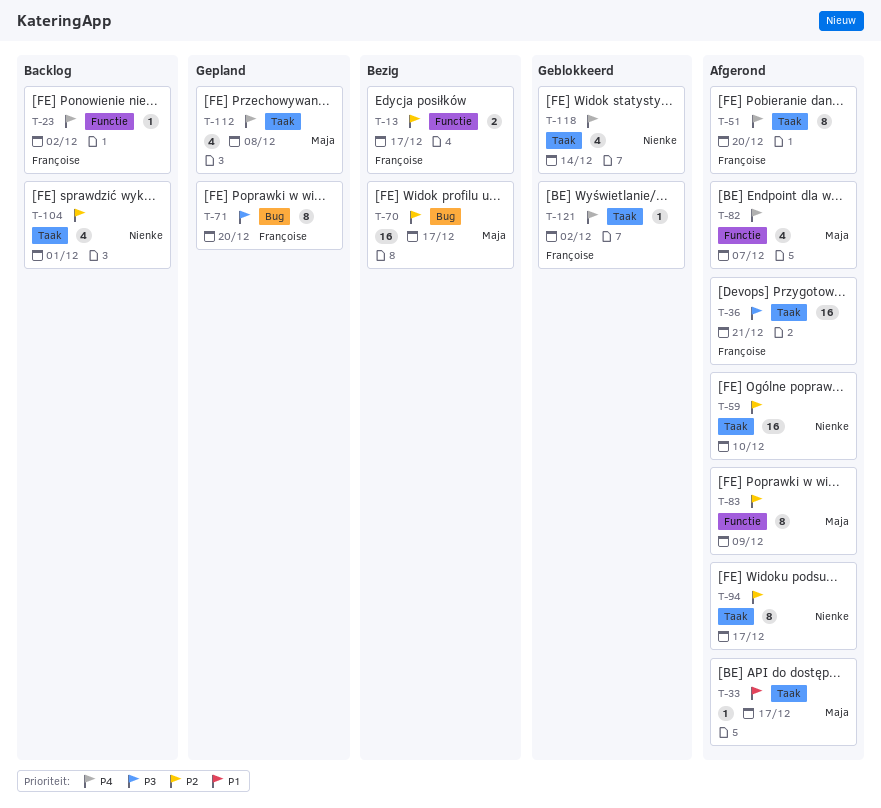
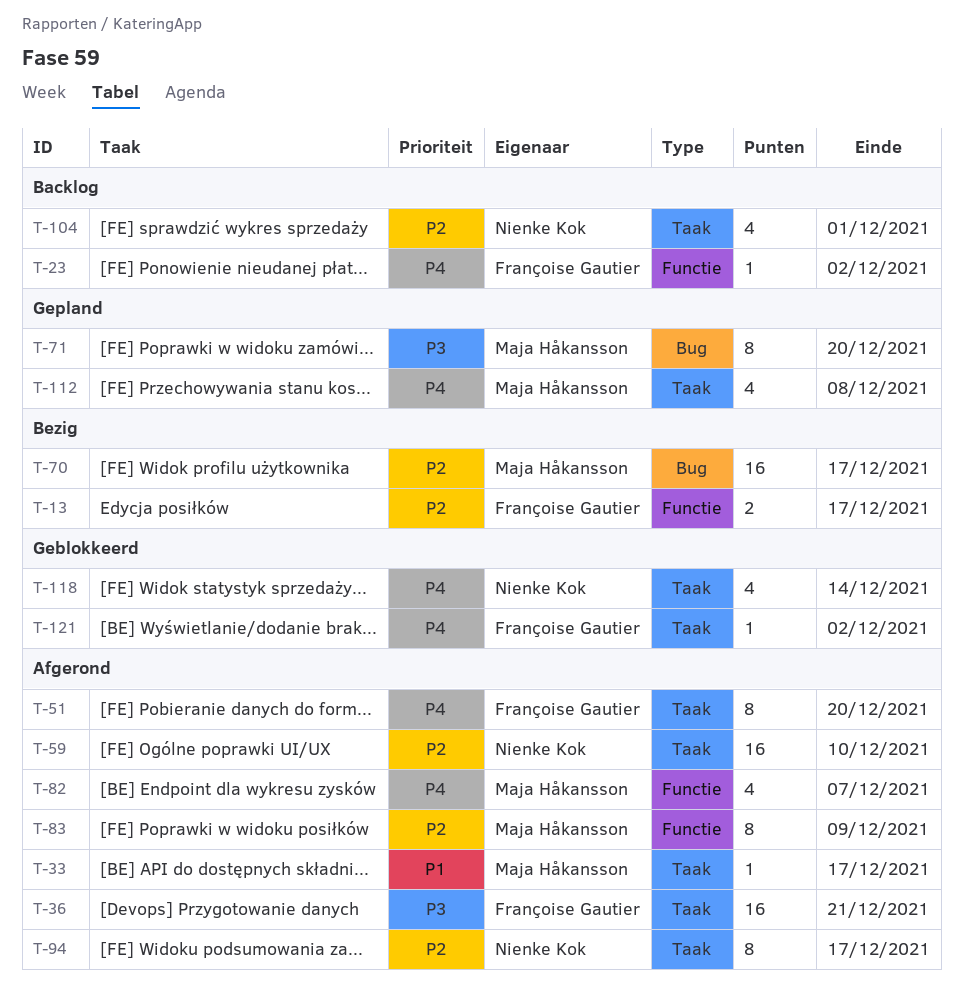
T-71, owner: Françoise Gautier -> Maja Håkansson

